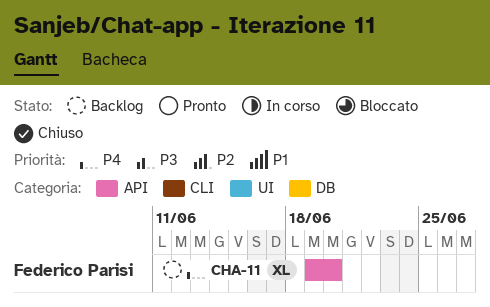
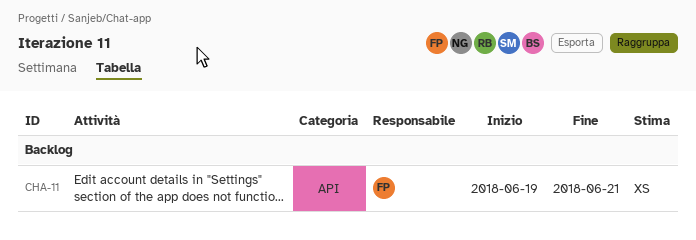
CHA-11, estimate: XL -> XS
CHA-11, due: Jun 20 -> Jun 21

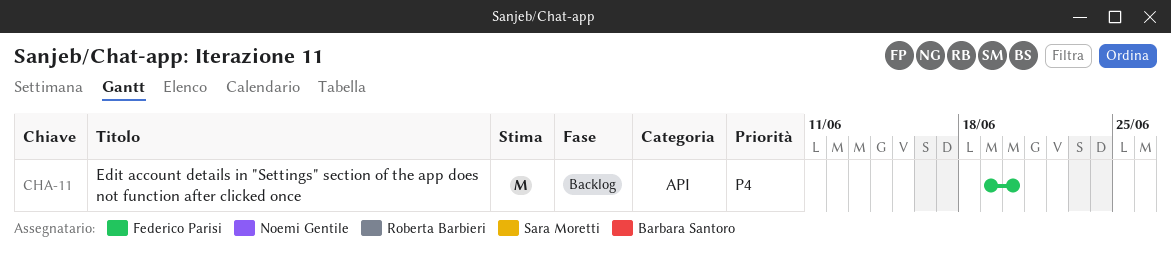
CHA-11, estimate: XS -> M
CHA-11, due: Jun 21 -> Jun 20

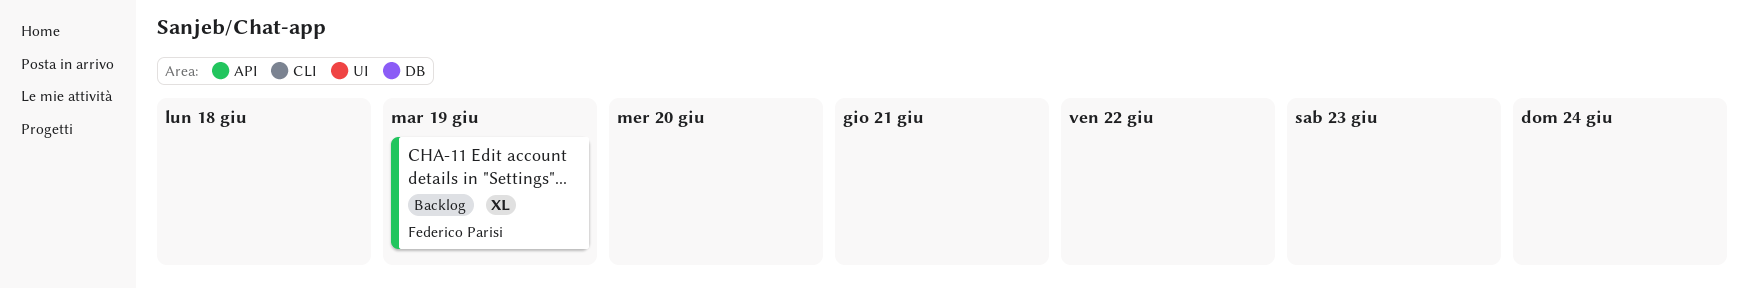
CHA-11, estimate: M -> XL
CHA-11, due: Jun 20 -> Jun 19

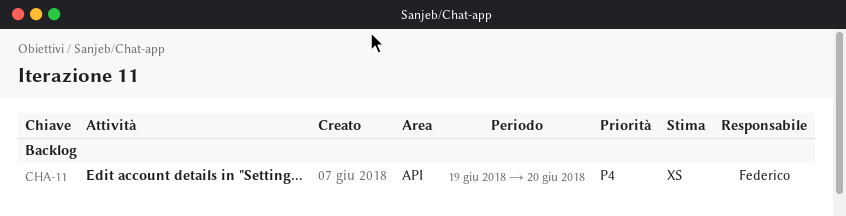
CHA-11, estimate: XL -> XS
CHA-11, due: Jun 19 -> Jun 20

